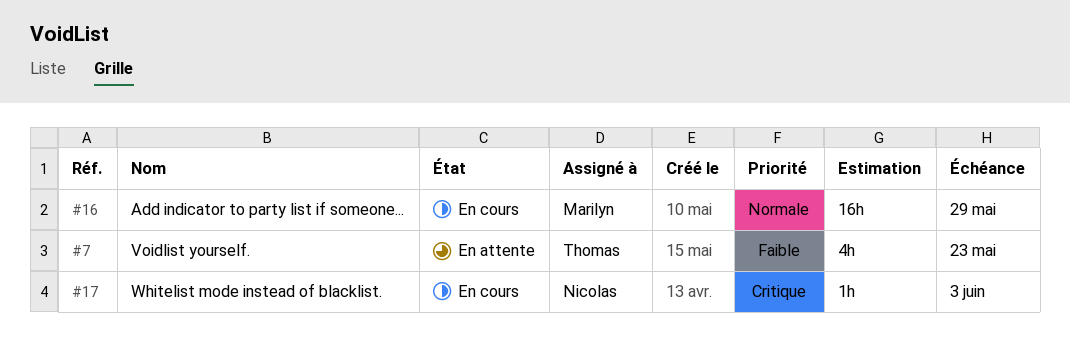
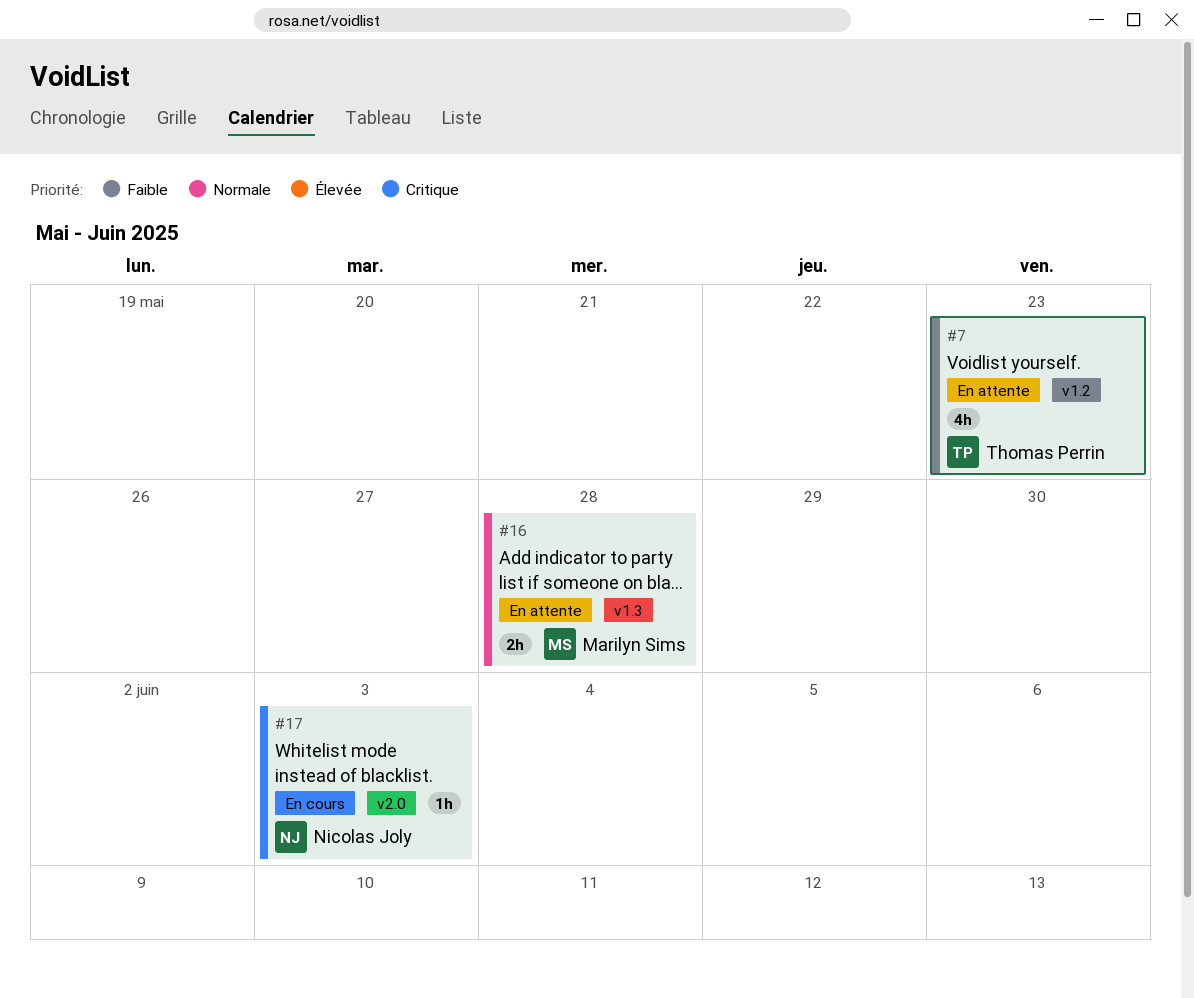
#16, status: En cours -> En attente
#16, estimate: 16h -> 2h
#16, due: May 29 -> May 28

